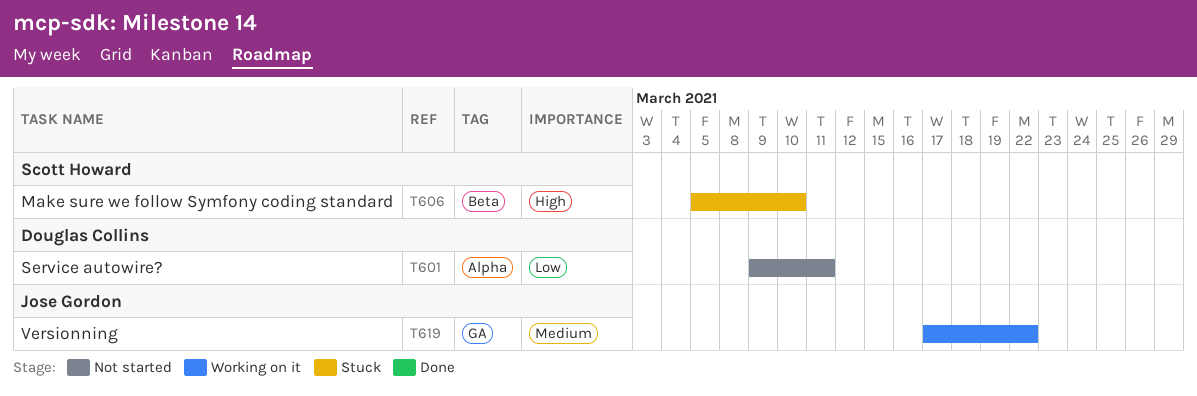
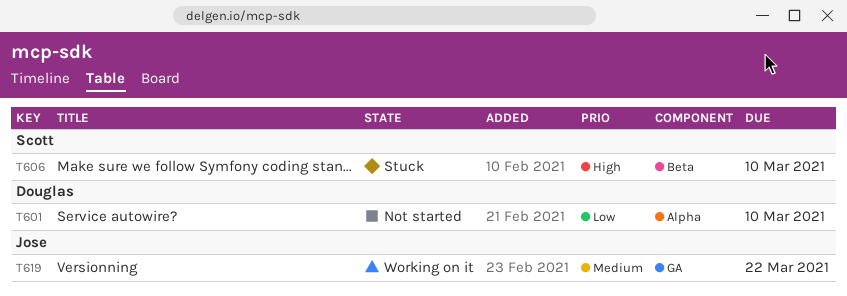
T601, due: Mar 11 -> Mar 10

